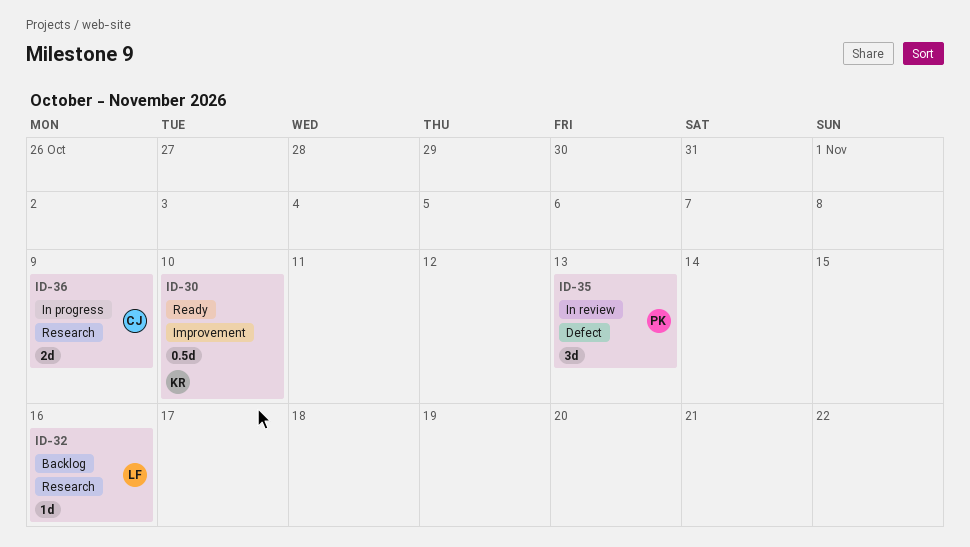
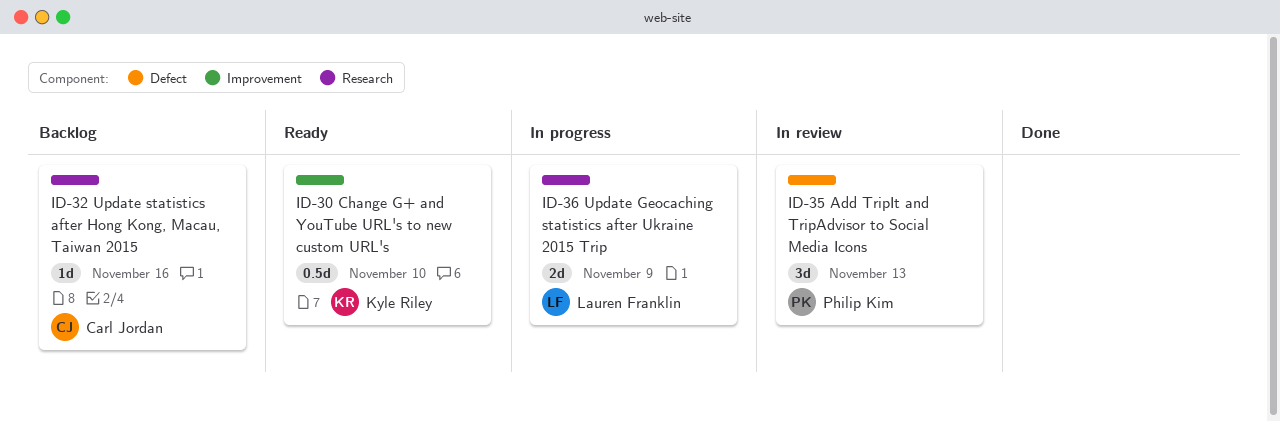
ID-32, owner: Lauren Franklin -> Carl Jordan
ID-36, owner: Carl Jordan -> Lauren Franklin

